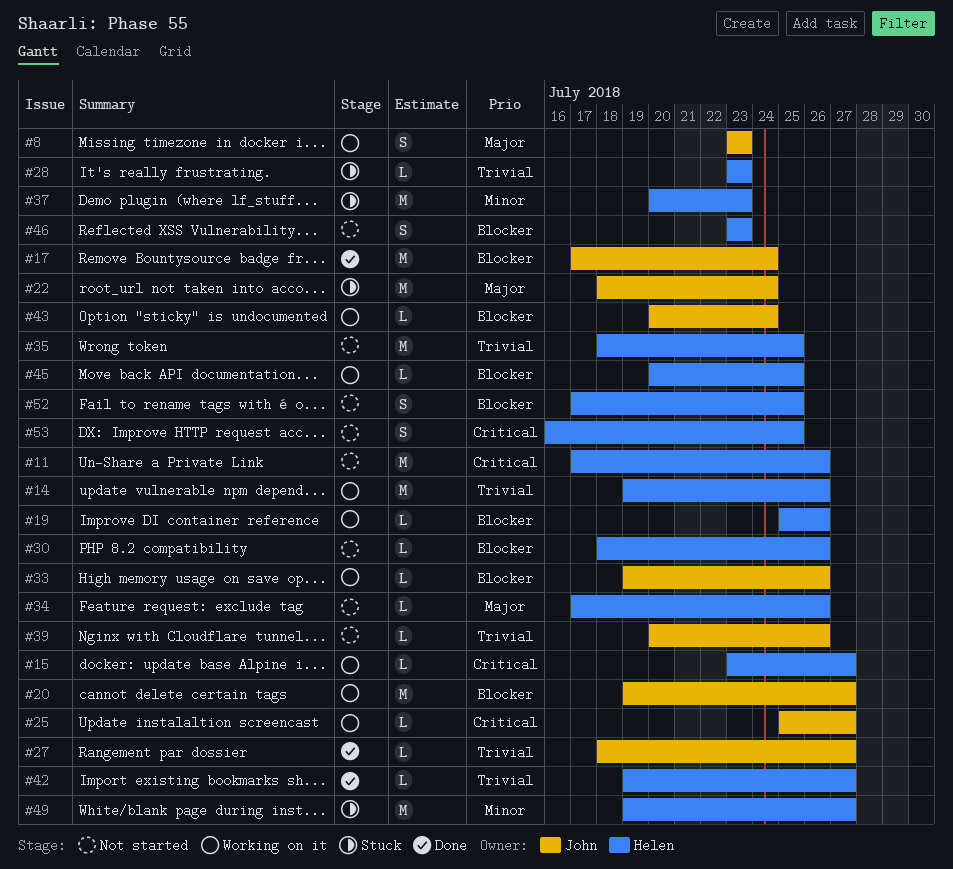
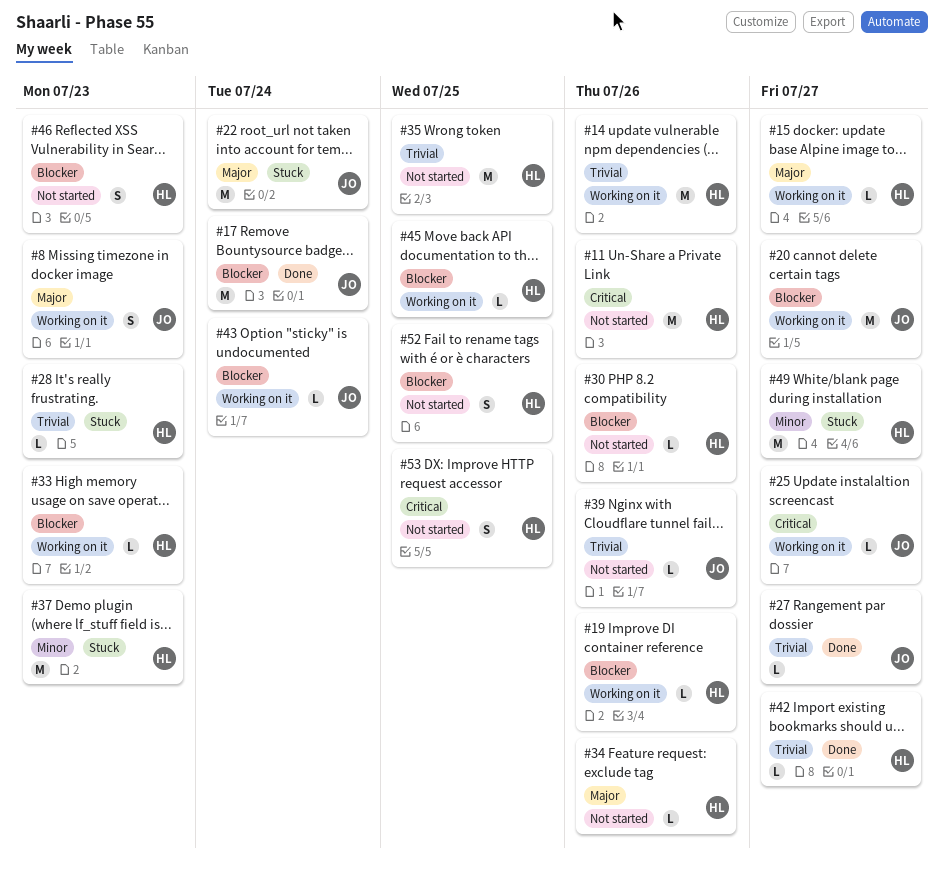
#15, priority: Critical -> Major
#33, owner: John -> Helen
#33, due: Jul 26 -> Jul 23

